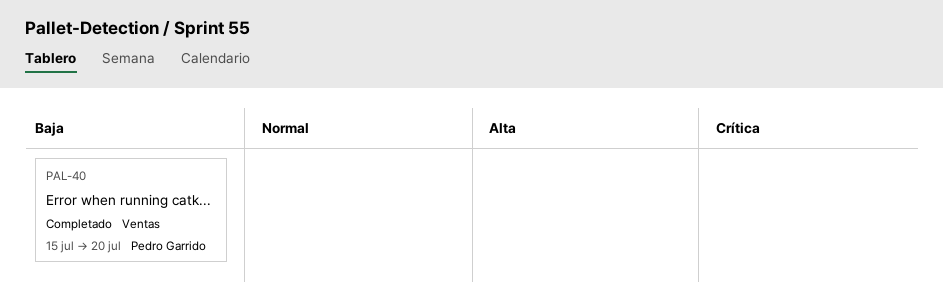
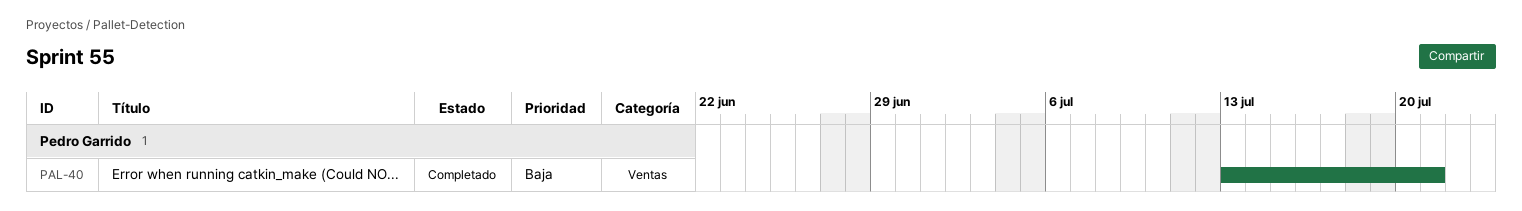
PAL-40, start: Jul 15 -> Jul 13
PAL-40, due: Jul 20 -> Jul 21

